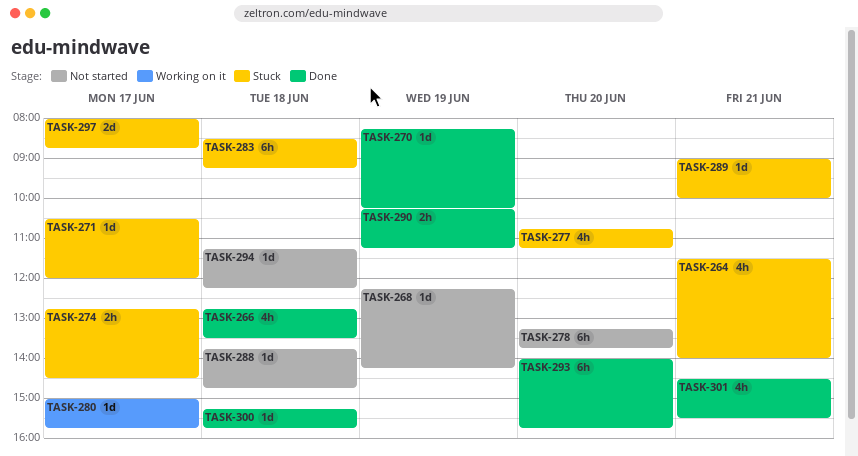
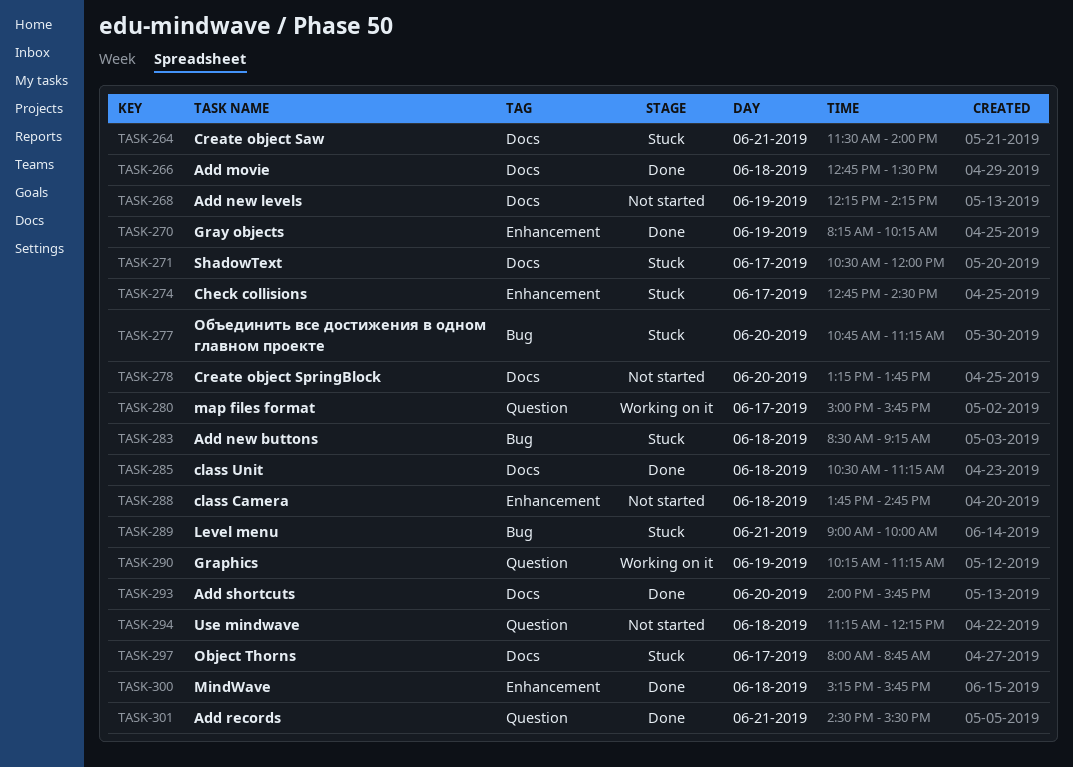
TASK-285: none -> present
TASK-290, status: Done -> Working on it

